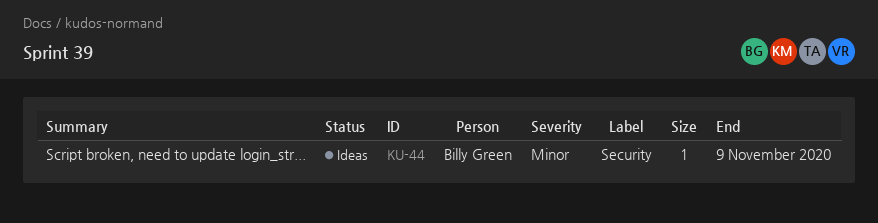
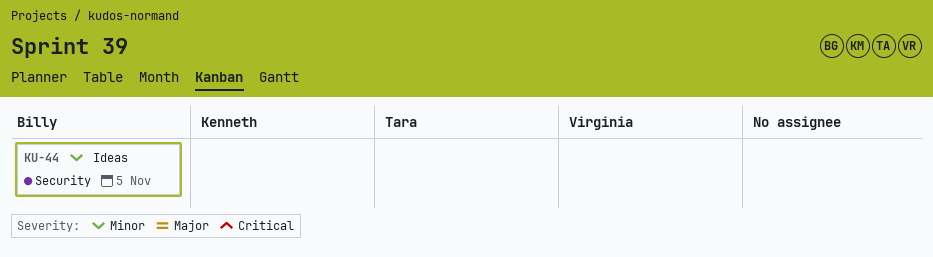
KU-44, due: Nov 9 -> Nov 5

